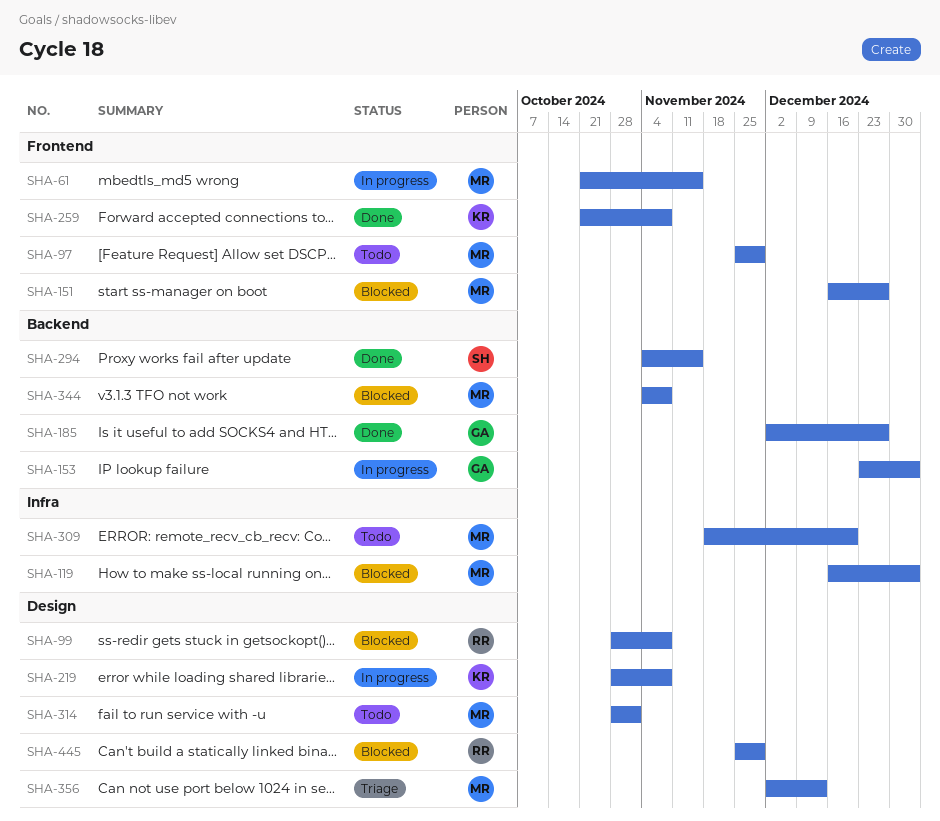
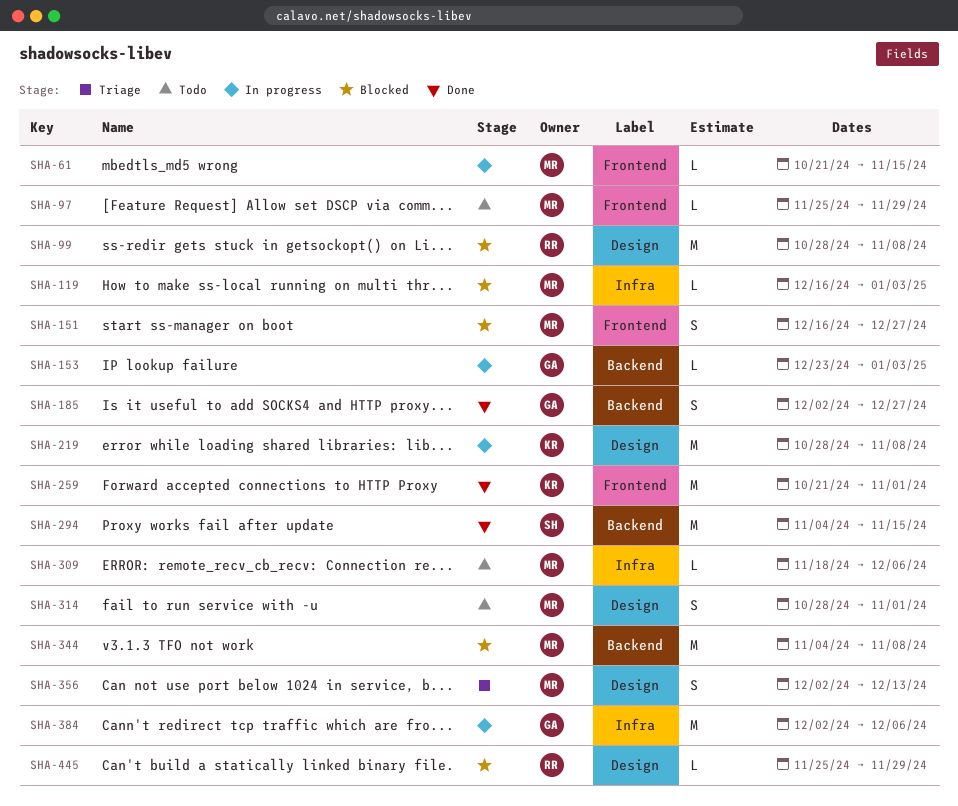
SHA-259, due: Nov 8 -> Nov 1
SHA-309, due: Dec 20 -> Dec 6
SHA-384: none -> present

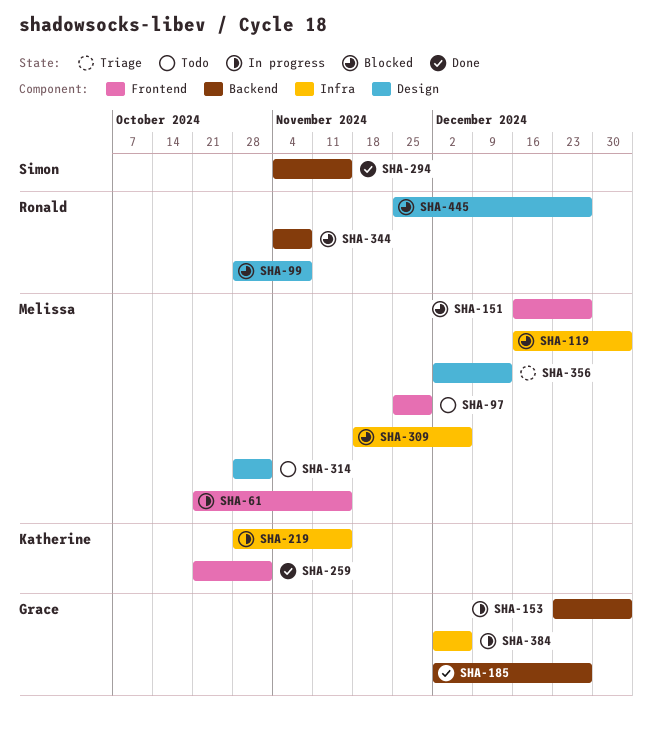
SHA-219, label: Design -> Infra
SHA-219, due: Nov 8 -> Nov 15
SHA-309, status: Todo -> Blocked
SHA-344, owner: Melissa -> Ronald
SHA-445, due: Nov 29 -> Dec 27

